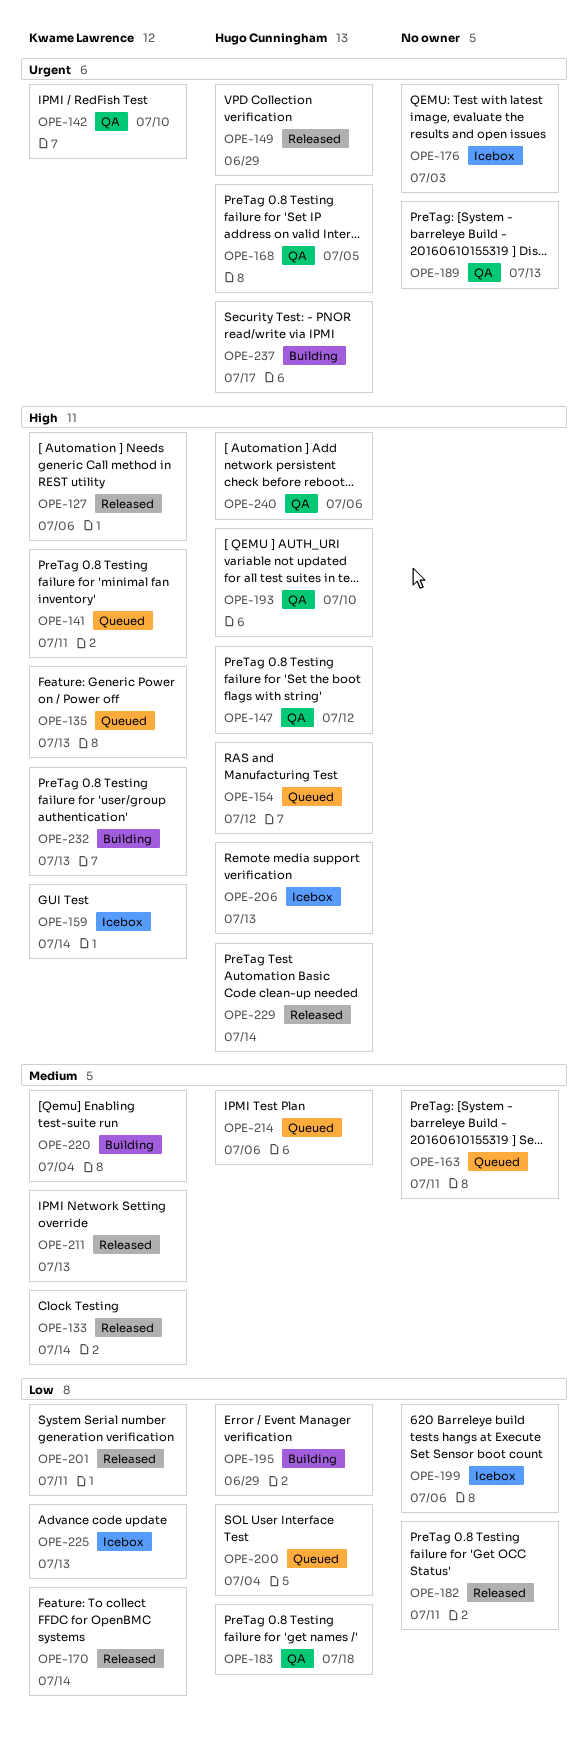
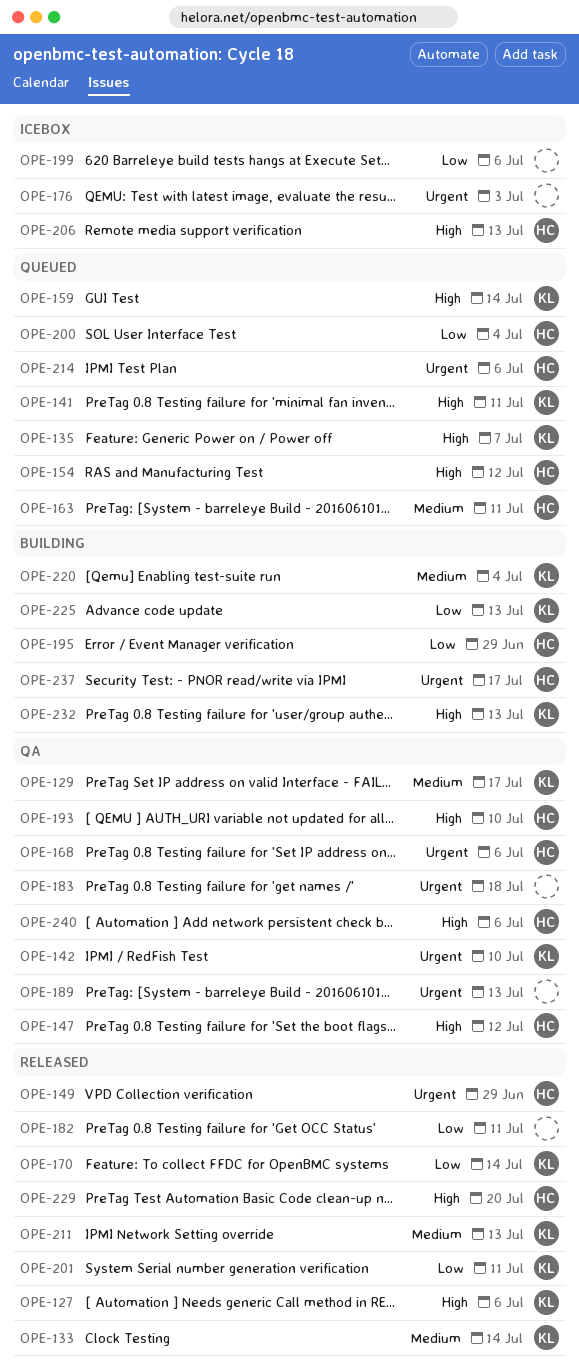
OPE-129: none -> present
OPE-135, due: Jul 13 -> Jul 7
OPE-159, status: Icebox -> Queued
OPE-163, owner: none -> Hugo Cunningham
OPE-168, due: Jul 5 -> Jul 6
OPE-183, owner: Hugo Cunningham -> none
OPE-183, priority: Low -> Urgent
OPE-214, priority: Medium -> Urgent
OPE-225, status: Icebox -> Building
OPE-229, due: Jul 14 -> Jul 20

